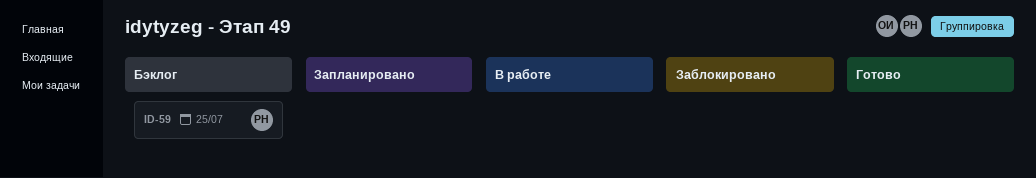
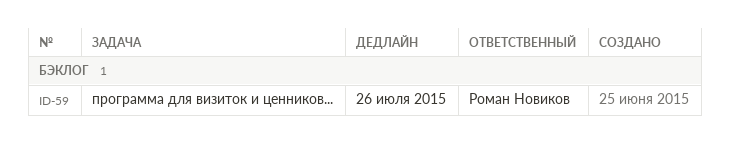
ID-59, due: Jul 25 -> Jul 26

